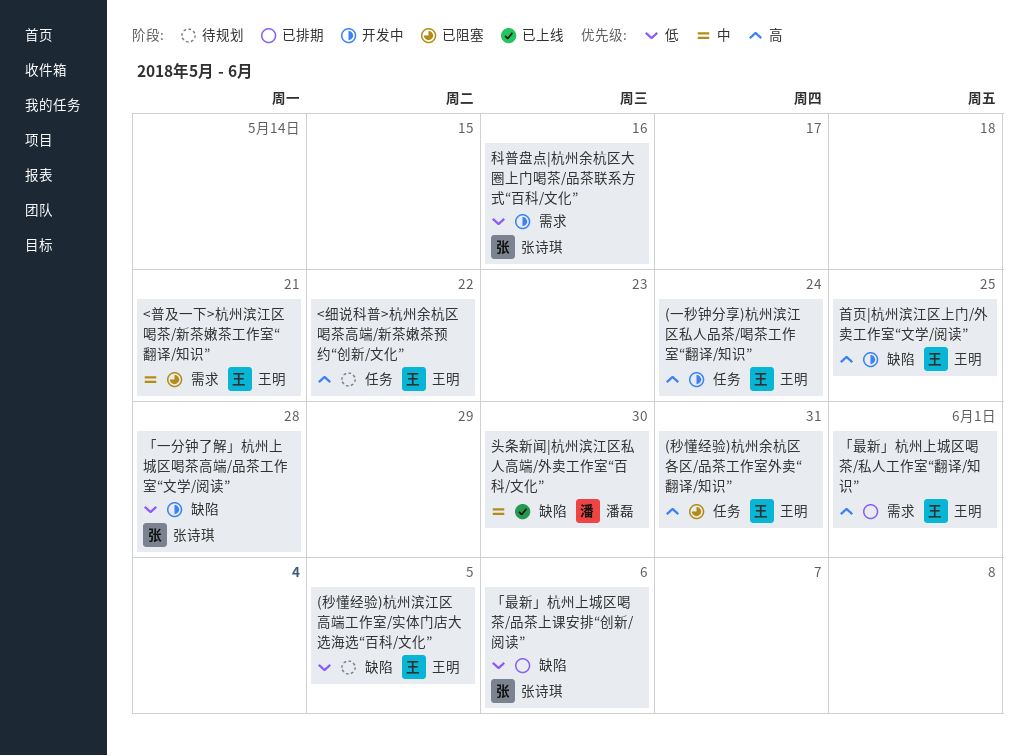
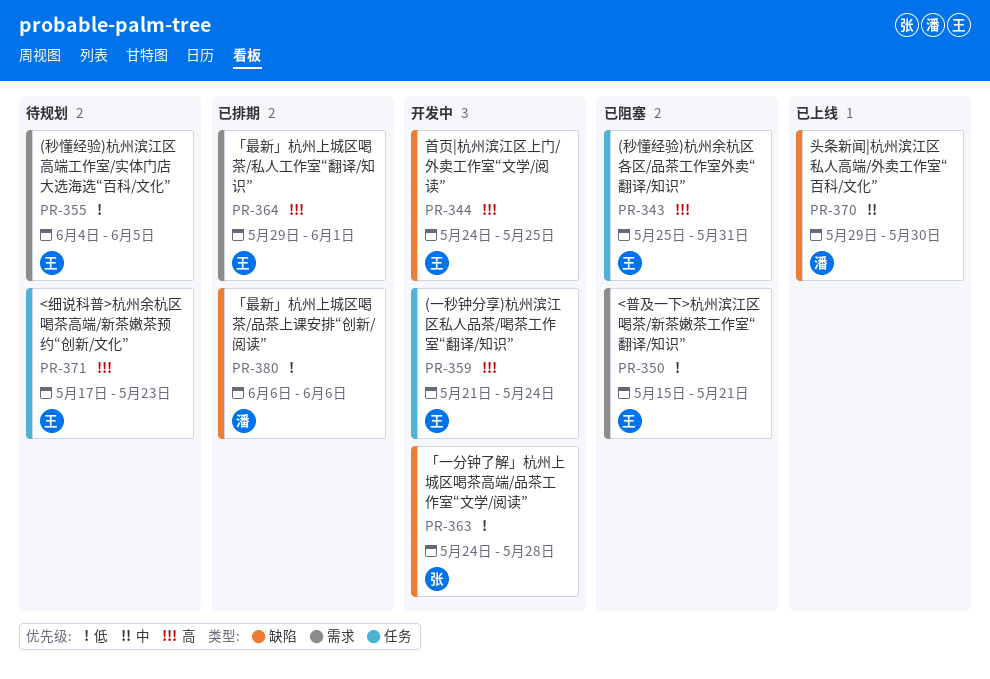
(秒懂经验)杭州滨江区高端工作室/实体门店大选海选“百科/文化”, label: 缺陷 -> 需求
<普及一下>杭州滨江区喝茶/新茶嫩茶工作室“翻译/知识”, priority: 中 -> 低
<细说科普>杭州余杭区喝茶高端/新茶嫩茶预约“创新/文化”, due: May 22 -> May 23
「最新」杭州上城区喝茶/品茶上课安排“创新/阅读”, owner: 张诗琪 -> 潘磊
科普盘点|杭州余杭区大圈上门喝茶/品茶联系方式“百科/文化”: present -> none

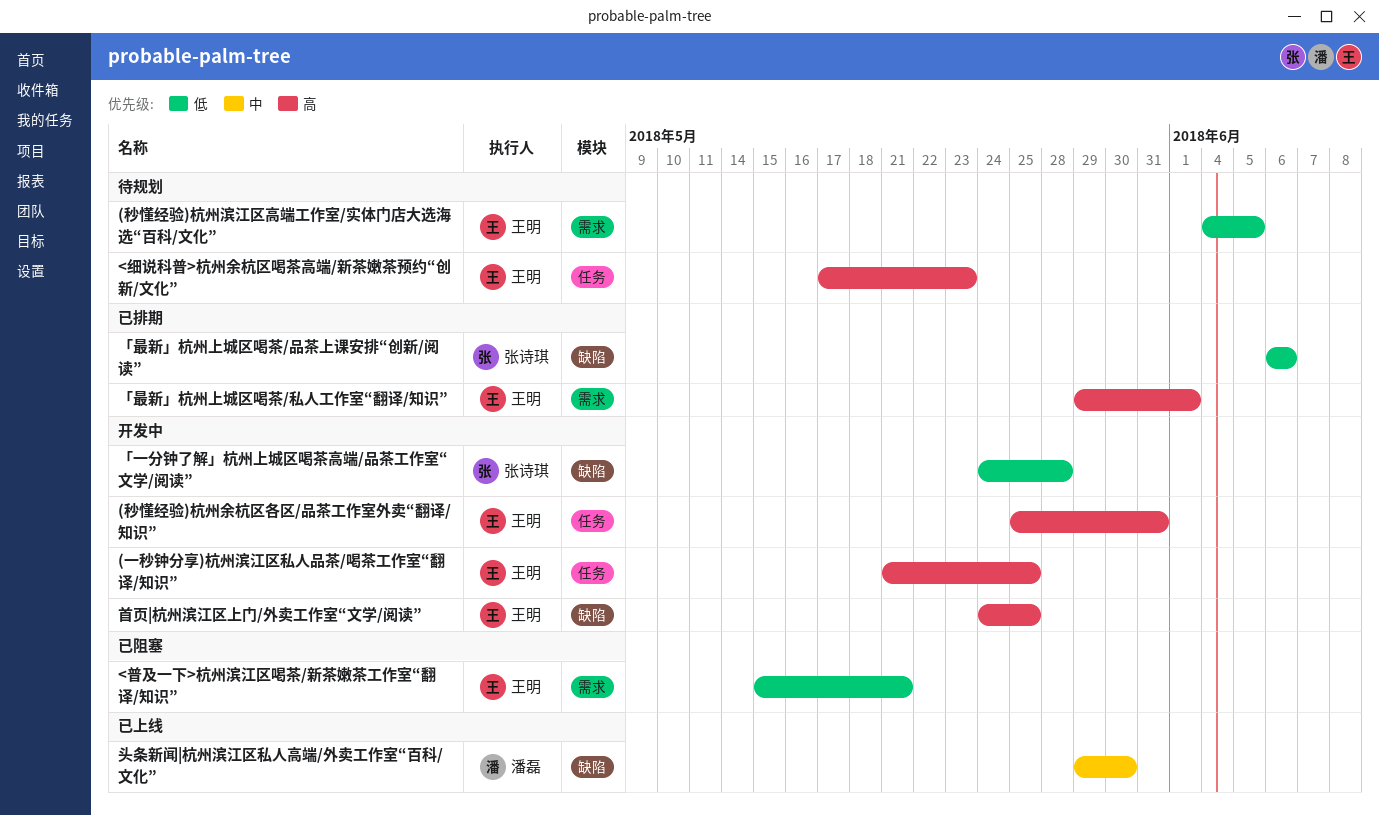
(一秒钟分享)杭州滨江区私人品茶/喝茶工作室“翻译/知识”, due: May 24 -> May 25
(秒懂经验)杭州余杭区各区/品茶工作室外卖“翻译/知识”, status: 已阻塞 -> 开发中
「最新」杭州上城区喝茶/品茶上课安排“创新/阅读”, owner: 潘磊 -> 张诗琪

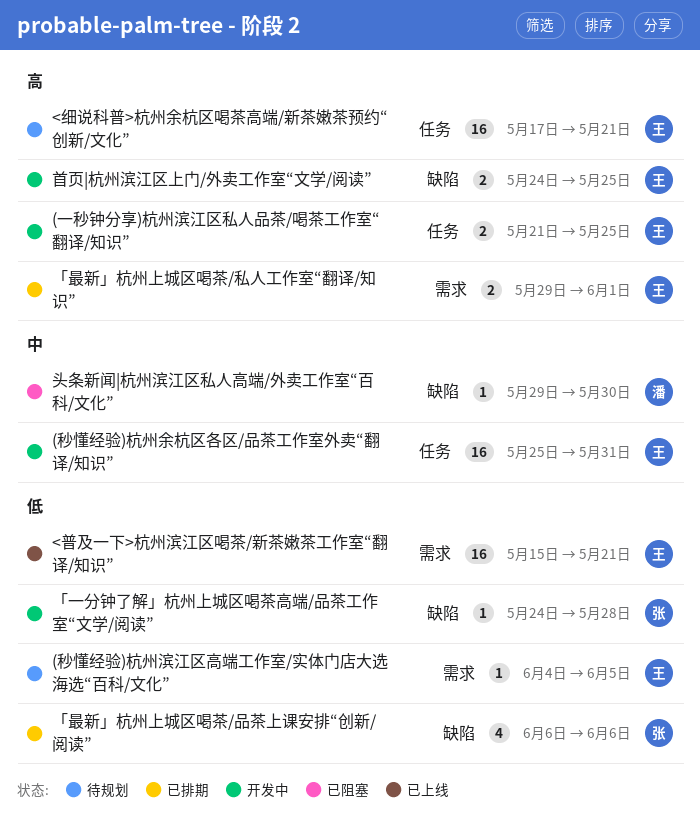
(秒懂经验)杭州余杭区各区/品茶工作室外卖“翻译/知识”, priority: 高 -> 中
<普及一下>杭州滨江区喝茶/新茶嫩茶工作室“翻译/知识”, status: 已阻塞 -> 已上线
<细说科普>杭州余杭区喝茶高端/新茶嫩茶预约“创新/文化”, due: May 23 -> May 21
头条新闻|杭州滨江区私人高端/外卖工作室“百科/文化”, status: 已上线 -> 已阻塞

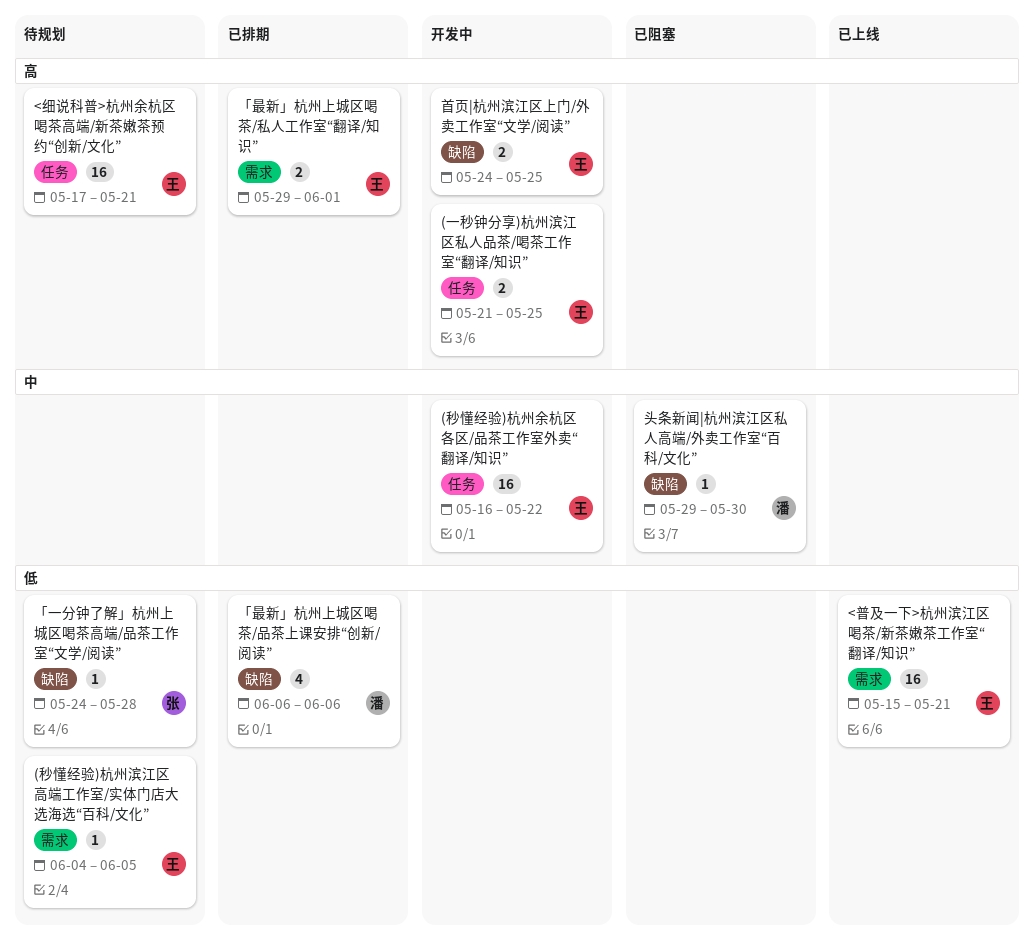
(秒懂经验)杭州余杭区各区/品茶工作室外卖“翻译/知识”, start: May 25 -> May 16
(秒懂经验)杭州余杭区各区/品茶工作室外卖“翻译/知识”, due: May 31 -> May 22
「一分钟了解」杭州上城区喝茶高端/品茶工作室“文学/阅读”, status: 开发中 -> 待规划
「最新」杭州上城区喝茶/品茶上课安排“创新/阅读”, owner: 张 -> 潘

